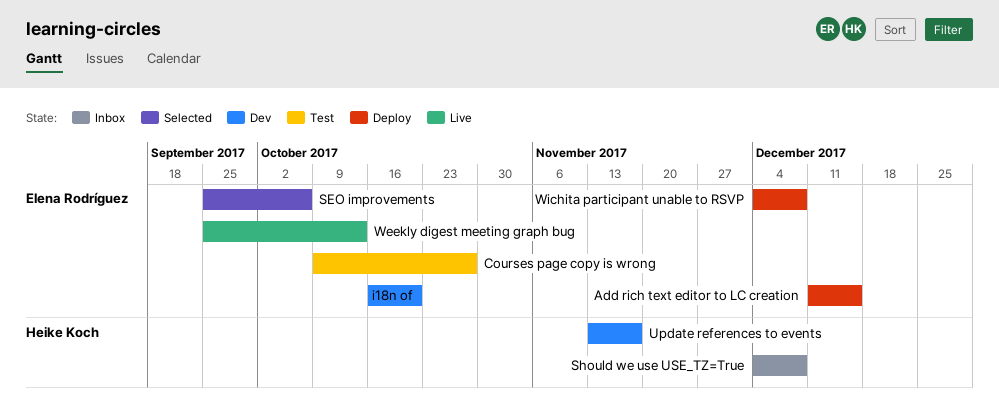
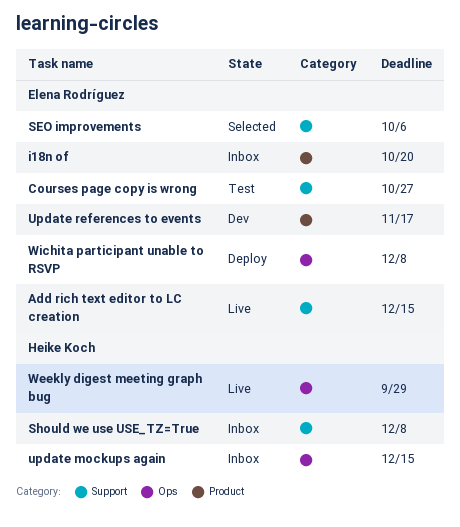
Add rich text editor to LC creation, status: Deploy -> Live
i18n of, status: Dev -> Inbox
update mockups again: none -> present
Update references to events, owner: Heike Koch -> Elena Rodríguez
Weekly digest meeting graph bug, owner: Elena Rodríguez -> Heike Koch
Weekly digest meeting graph bug, due: Oct 13 -> Sep 29

